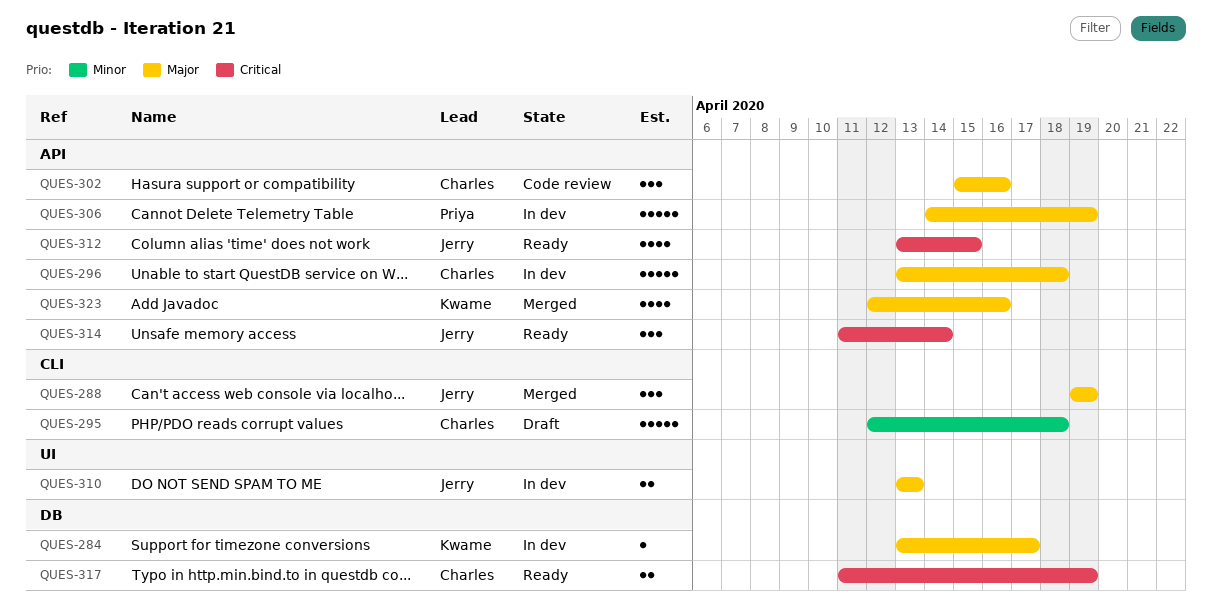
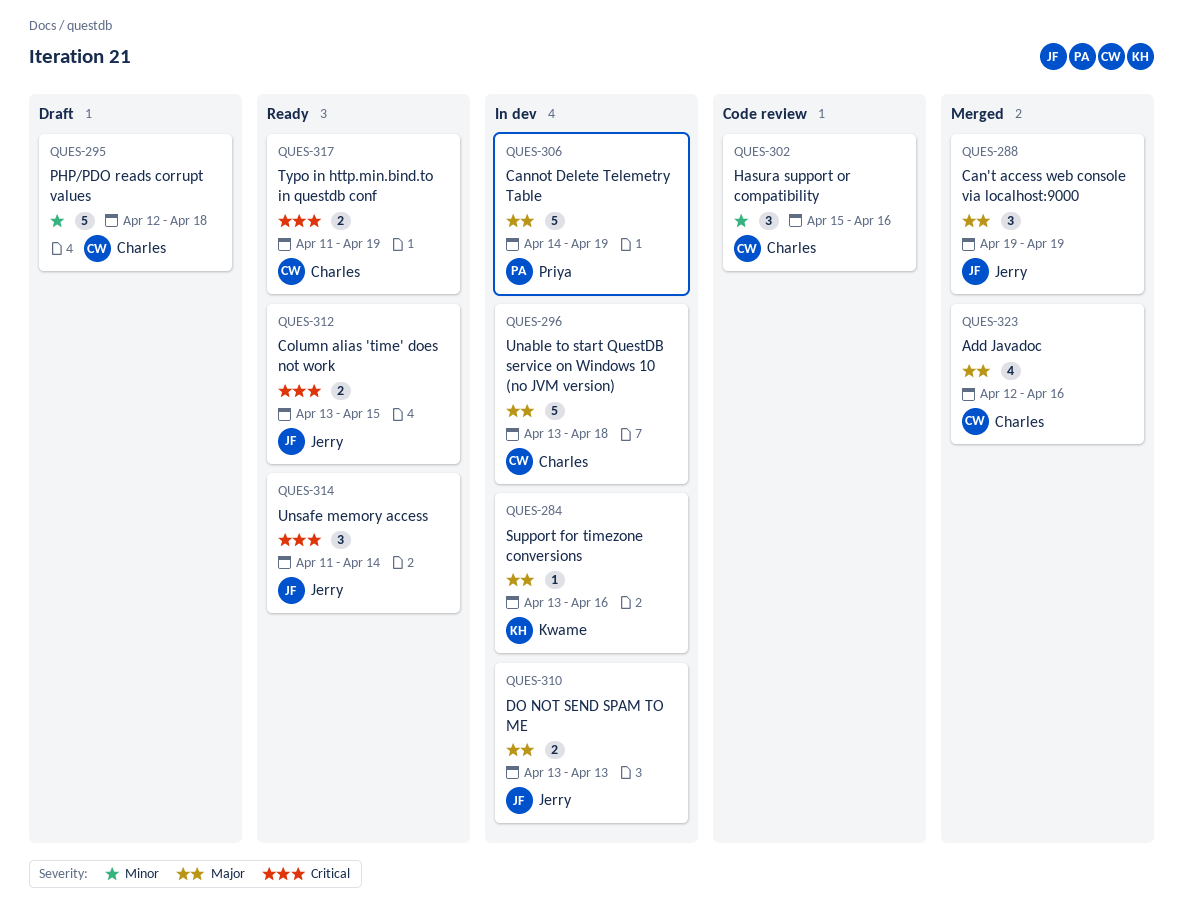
QUES-284, due: Apr 17 -> Apr 16
QUES-302, priority: Major -> Minor
QUES-312, estimate: 4 -> 2
QUES-323, owner: Kwame -> Charles

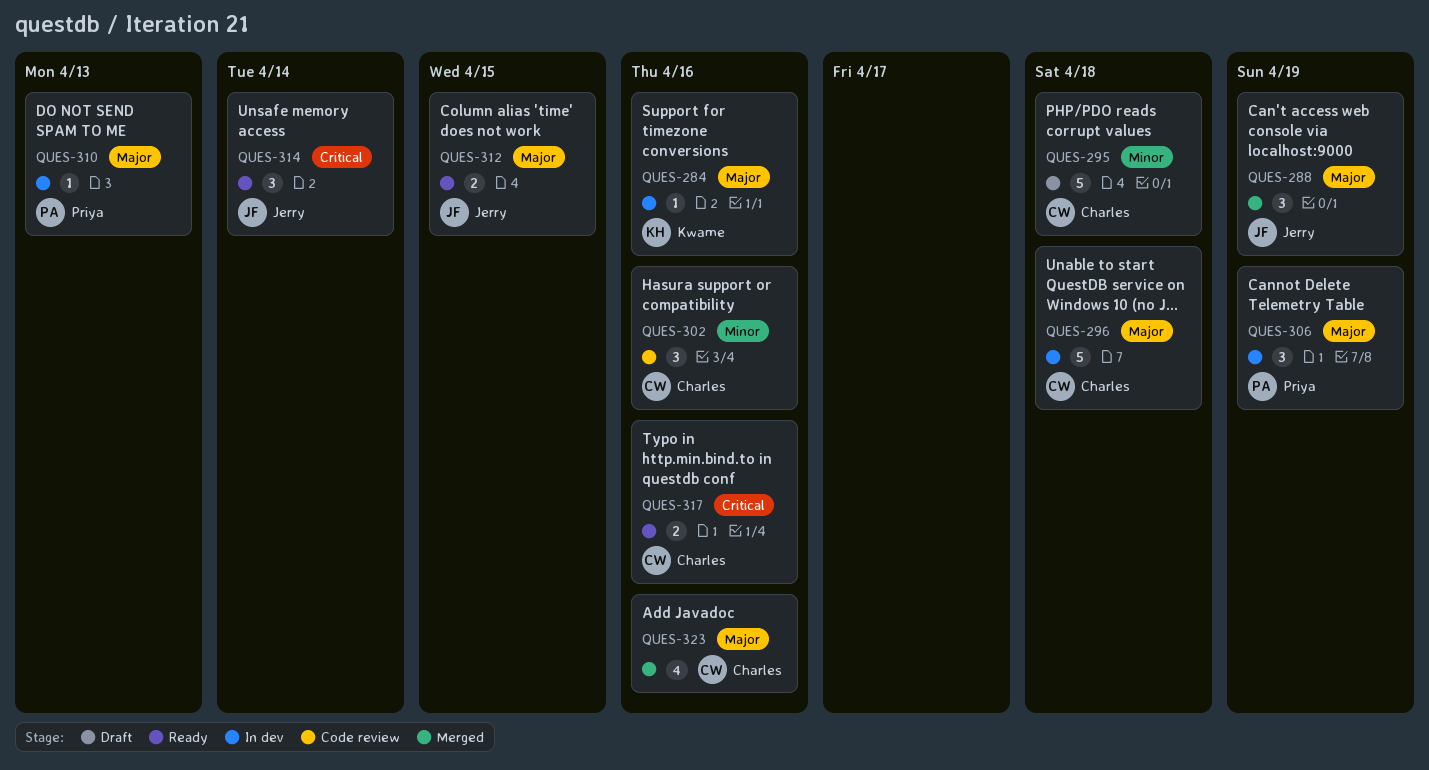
QUES-306, estimate: 5 -> 3
QUES-310, owner: Jerry -> Priya
QUES-310, estimate: 2 -> 1
QUES-312, priority: Critical -> Major
QUES-317, due: Apr 19 -> Apr 16

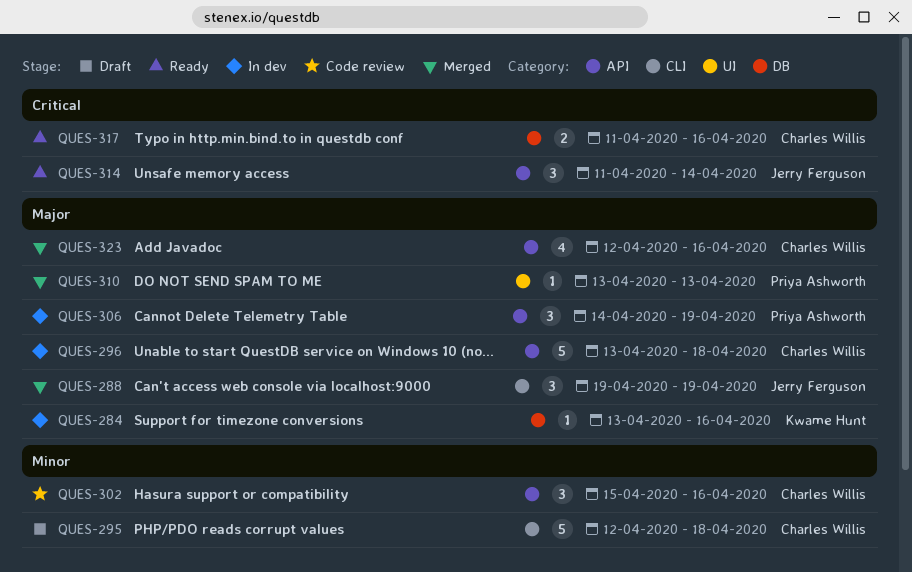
QUES-310, status: In dev -> Merged
QUES-312: present -> none

